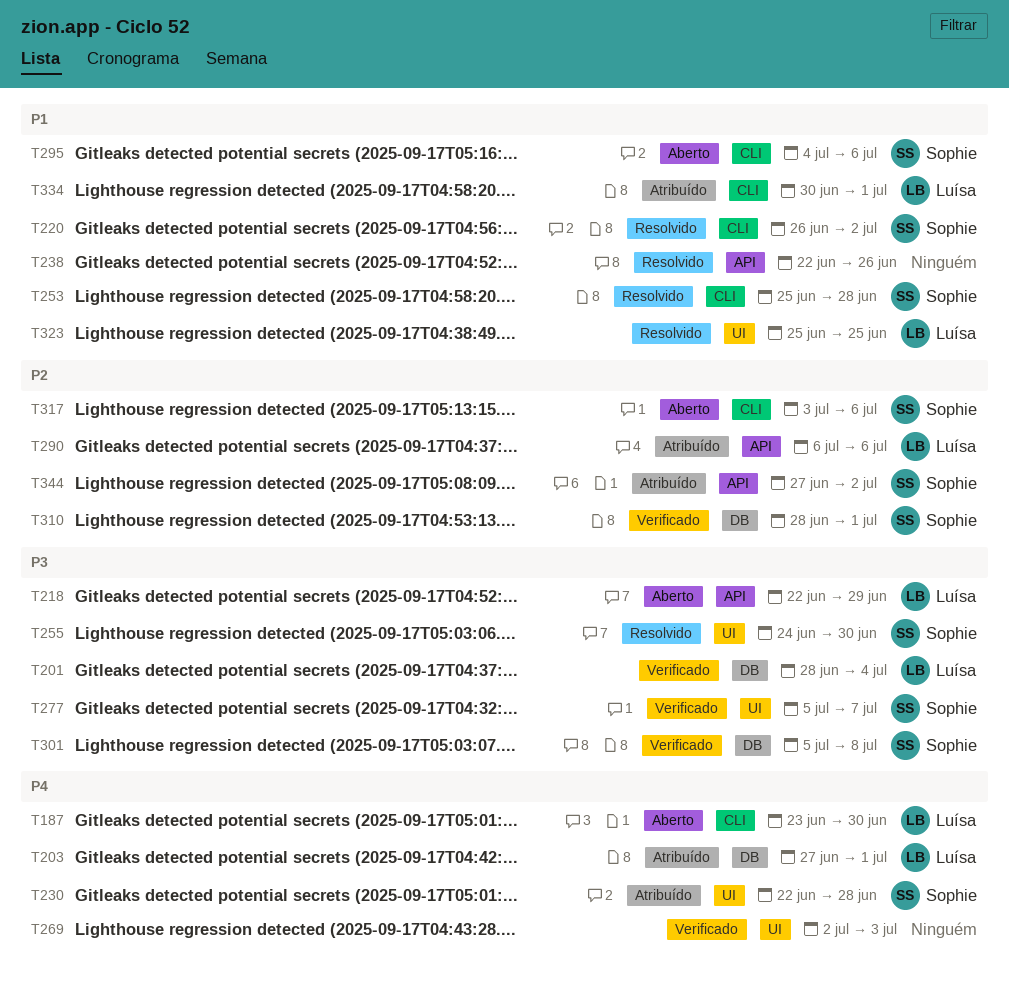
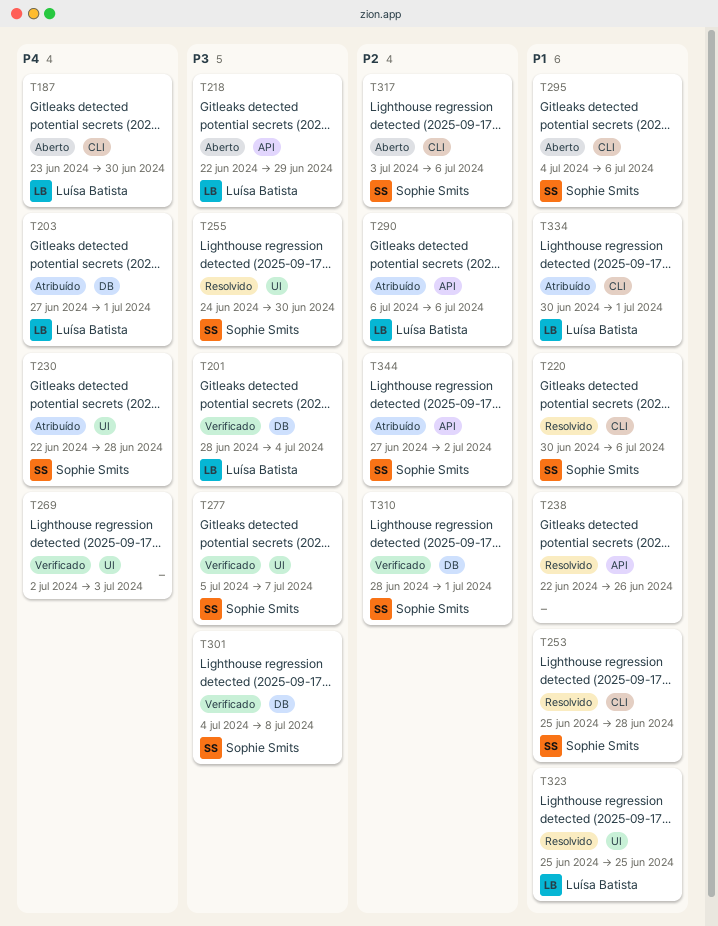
T220, start: Jun 26 -> Jun 30
T220, due: Jul 2 -> Jul 6
T301, start: Jul 5 -> Jul 4

